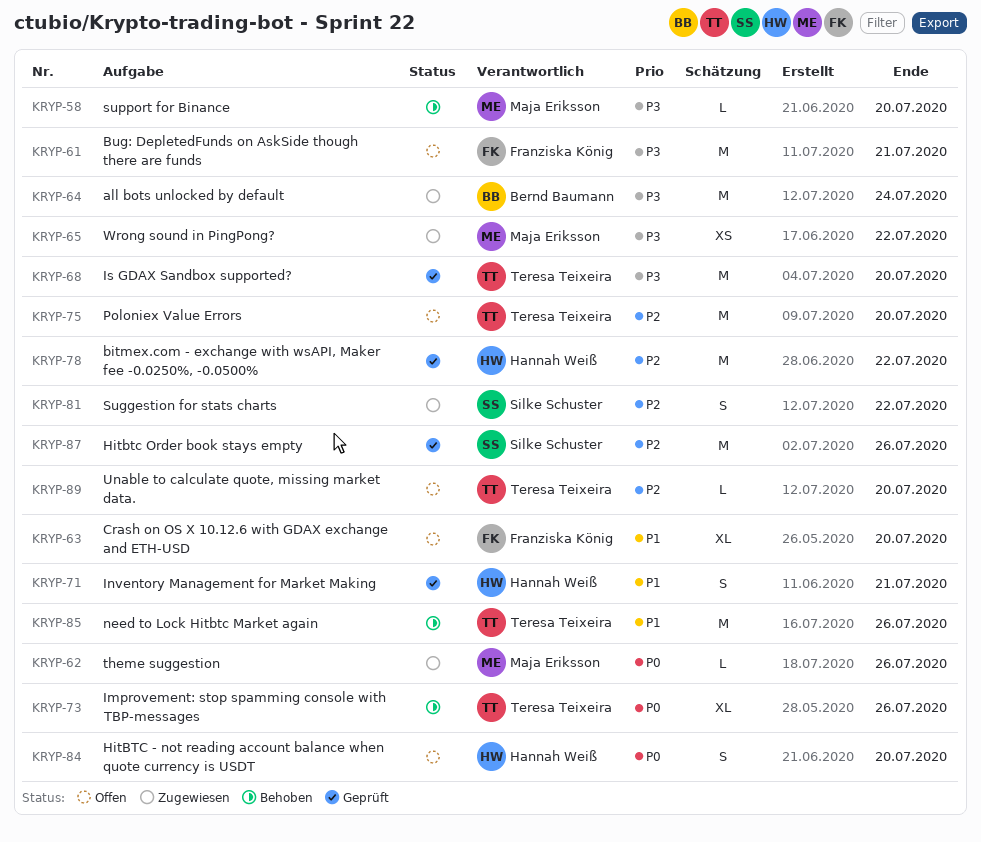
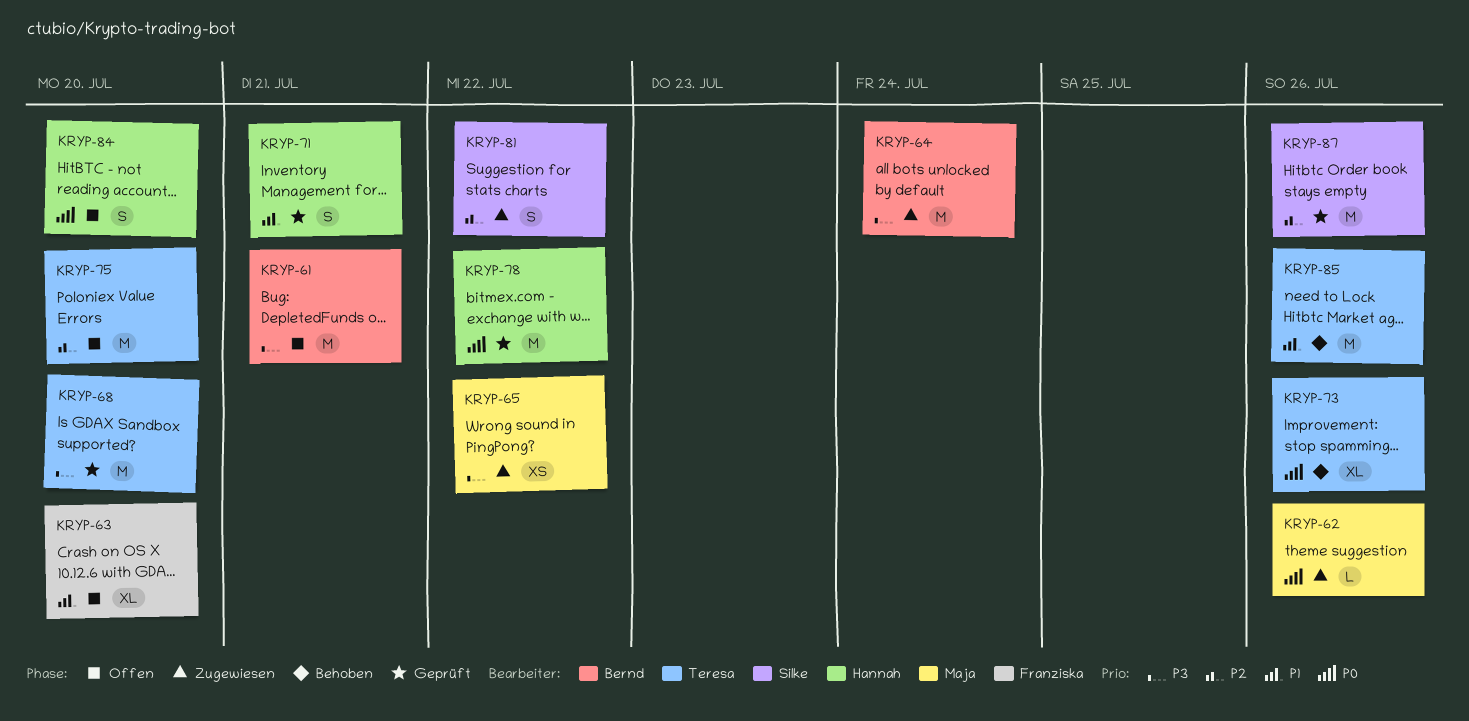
KRYP-58: present -> none
KRYP-61, owner: Franziska König -> Bernd Baumann
KRYP-78, priority: P2 -> P0
KRYP-89: present -> none

